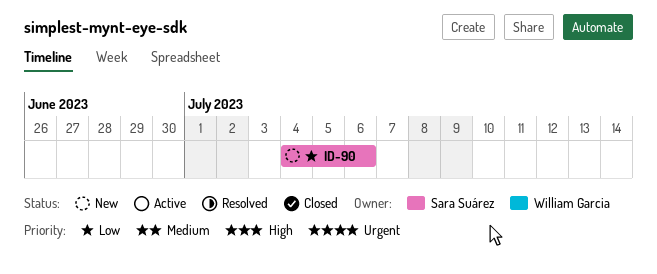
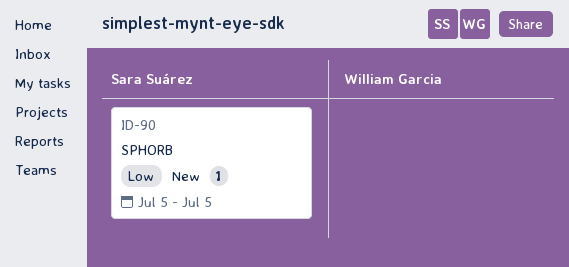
ID-90, start: Jul 4 -> Jul 5
ID-90, due: Jul 6 -> Jul 5

